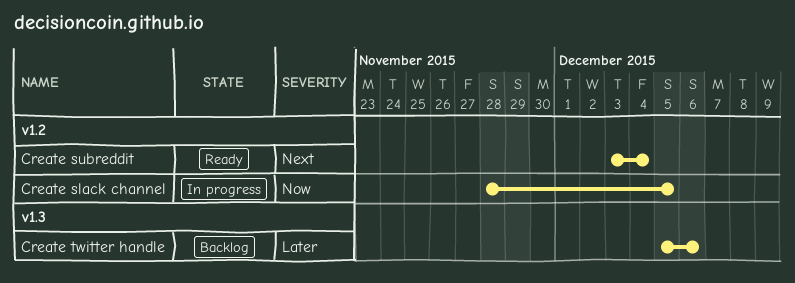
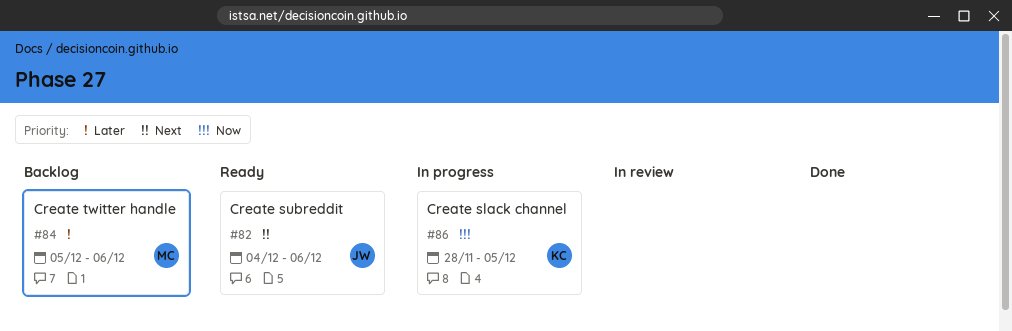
Create subreddit, start: Dec 3 -> Dec 4
Create subreddit, due: Dec 4 -> Dec 6

